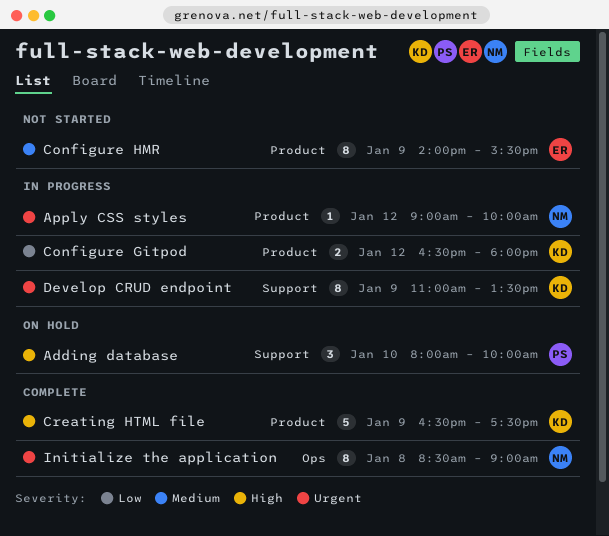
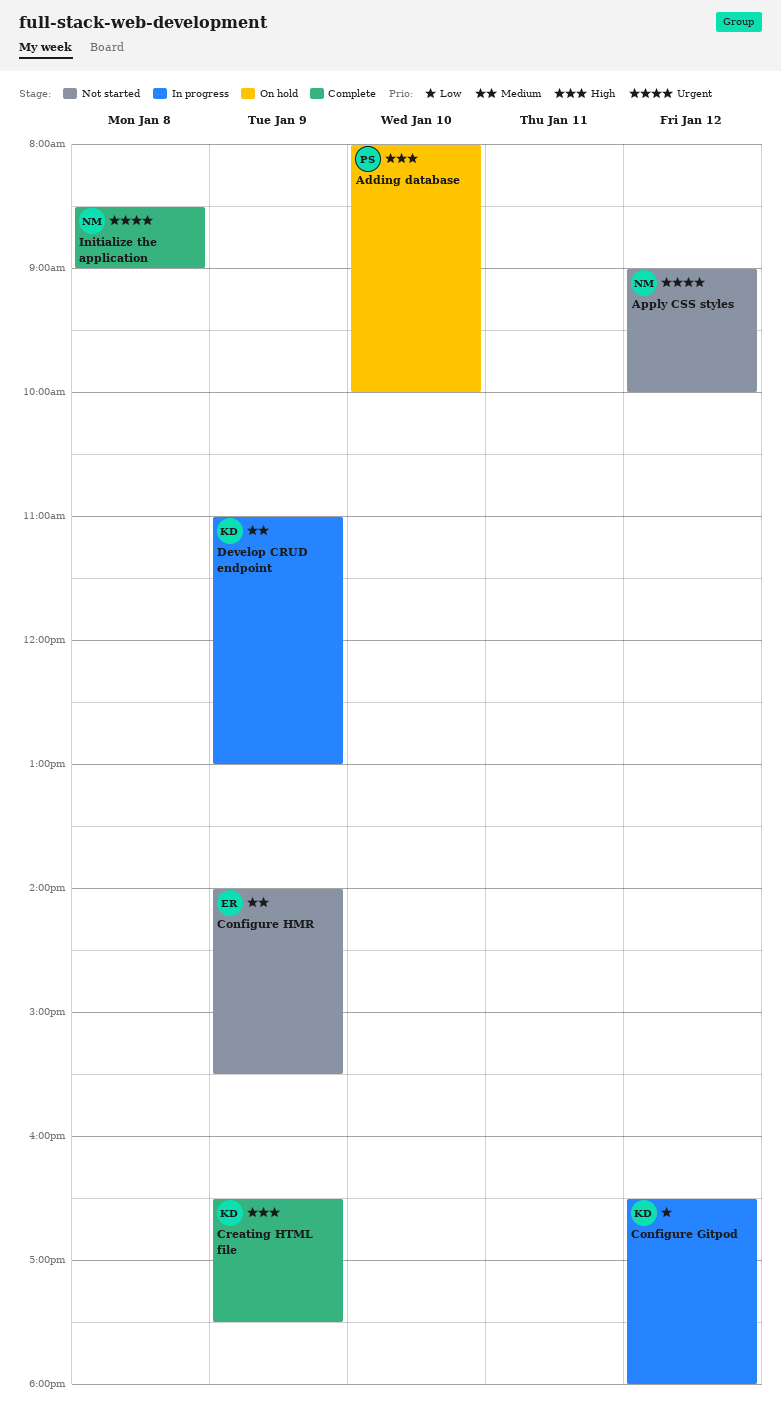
Apply CSS styles, status: In progress -> Not started
Develop CRUD endpoint, priority: Urgent -> Medium
Develop CRUD endpoint, ends: 13:30 -> 13:00

